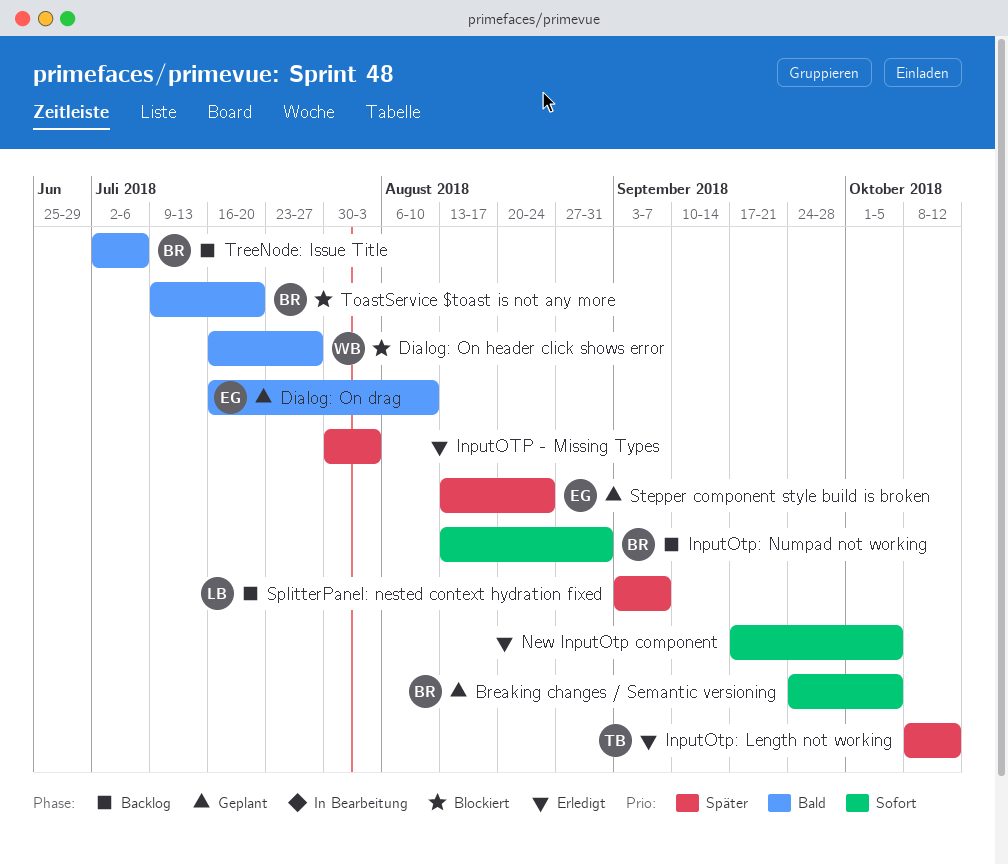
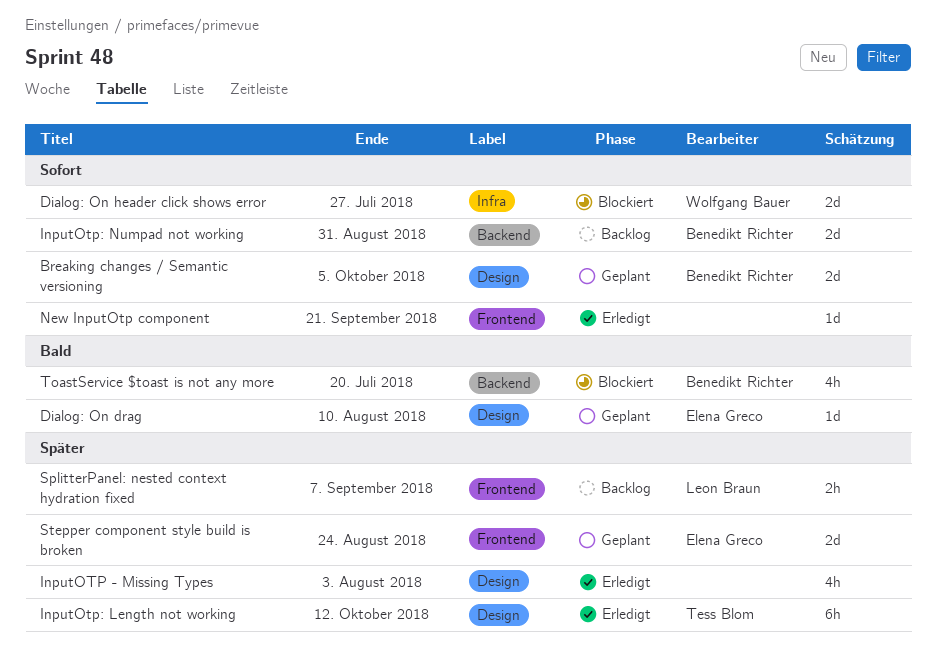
Dialog: On header click shows error, priority: Bald -> Sofort
New InputOtp component, due: Oct 5 -> Sep 21
TreeNode: Issue Title: present -> none

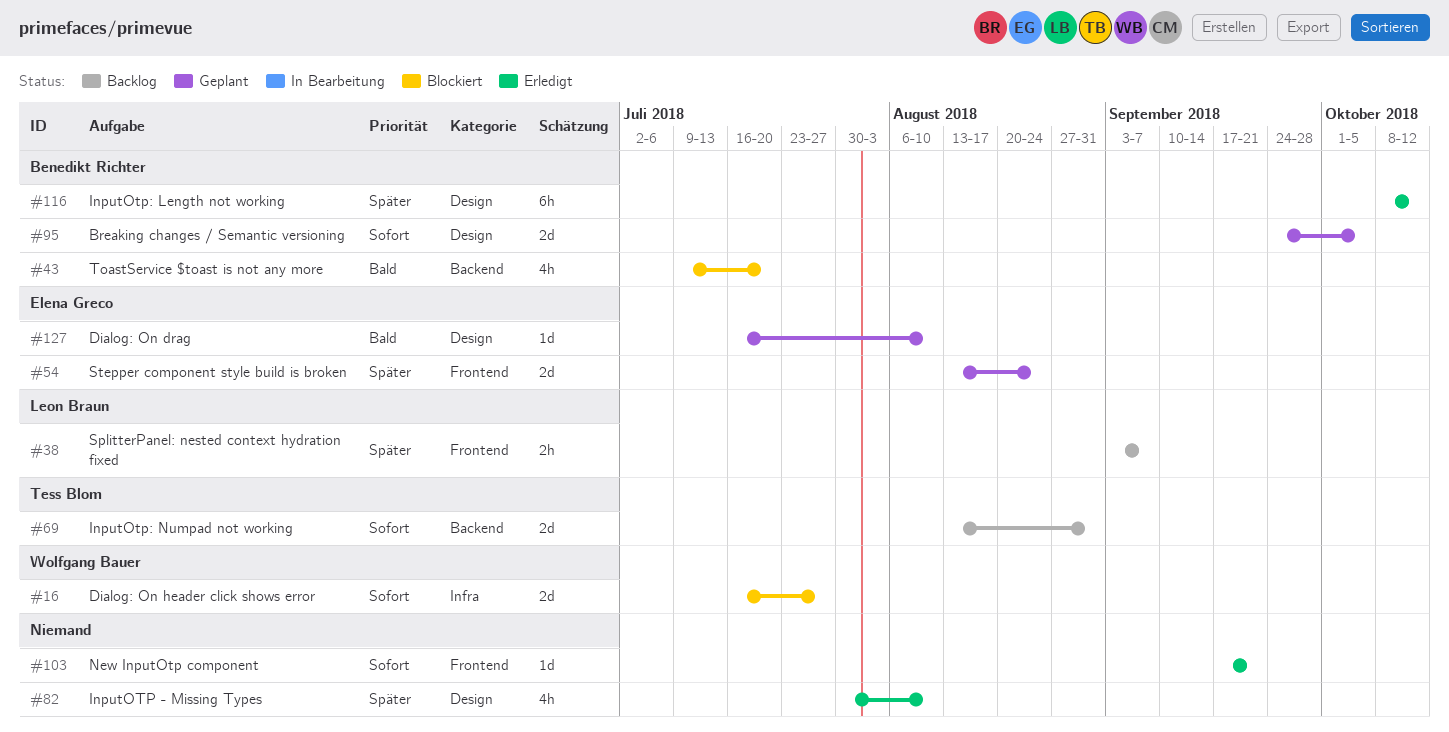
InputOTP - Missing Types, due: Aug 3 -> Aug 10
InputOtp: Length not working, owner: Tess Blom -> Benedikt Richter
InputOtp: Numpad not working, owner: Benedikt Richter -> Tess Blom

